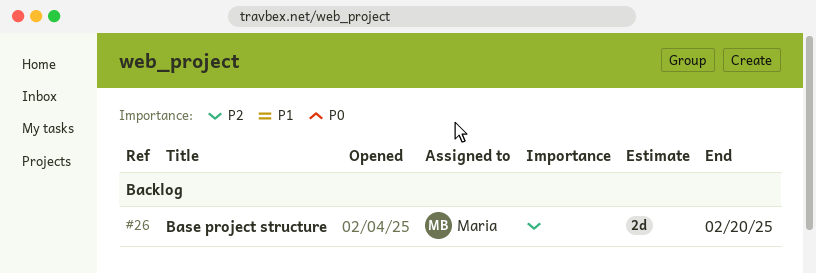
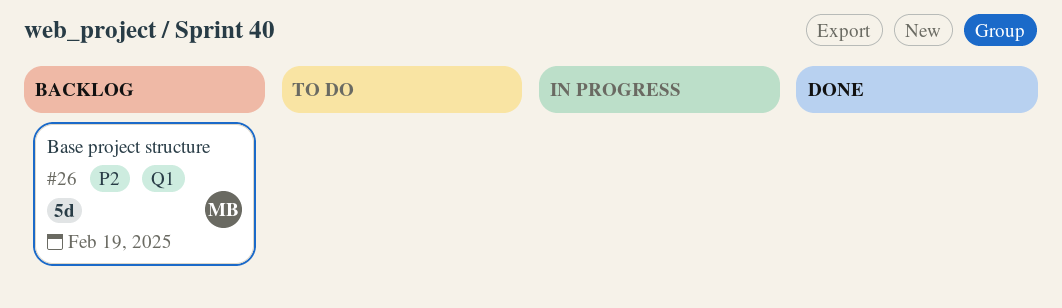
#26, estimate: 2d -> 5d
#26, due: Feb 20 -> Feb 19

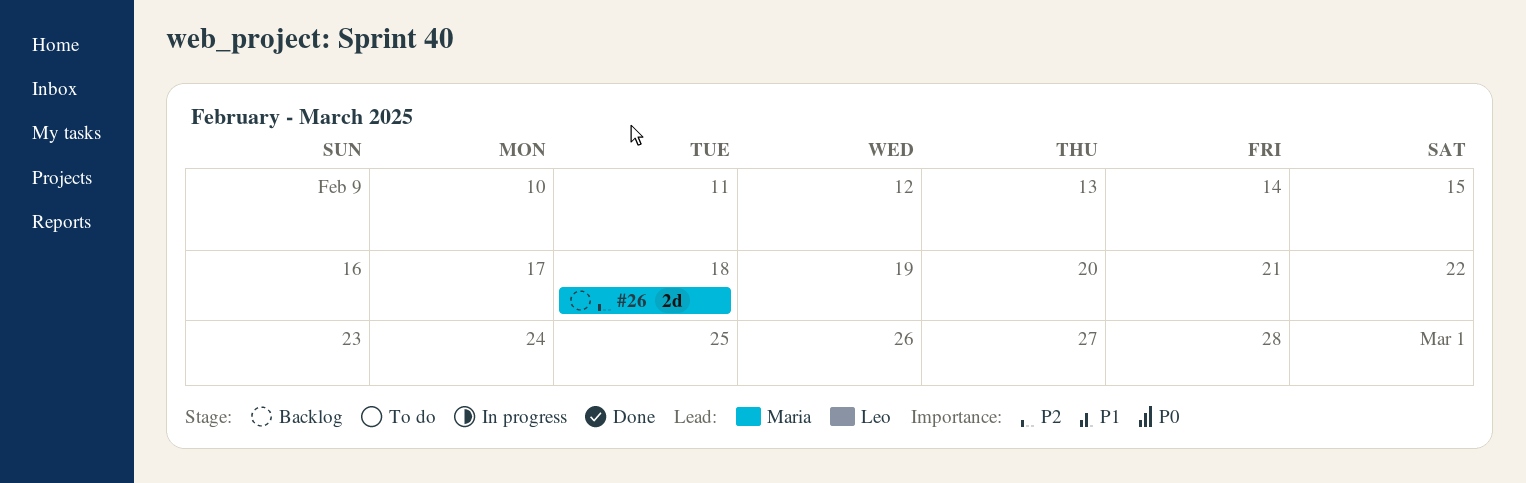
#26, estimate: 5d -> 2d
#26, due: Feb 19 -> Feb 18

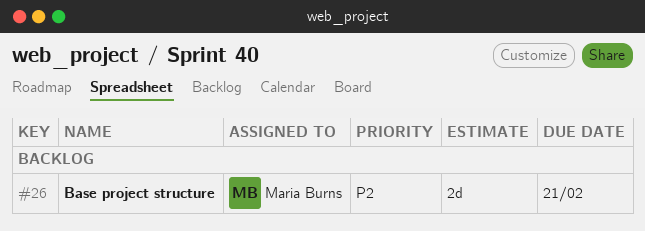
#26, due: Feb 18 -> Feb 21

